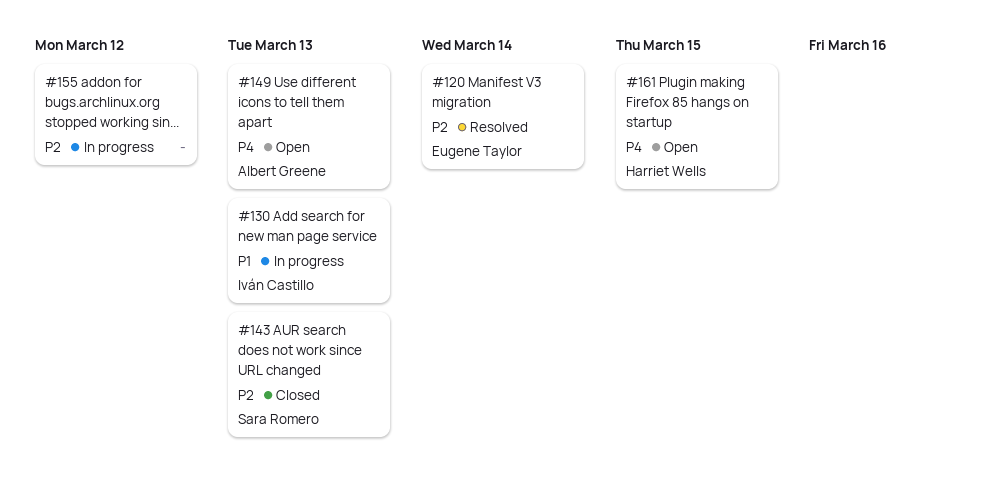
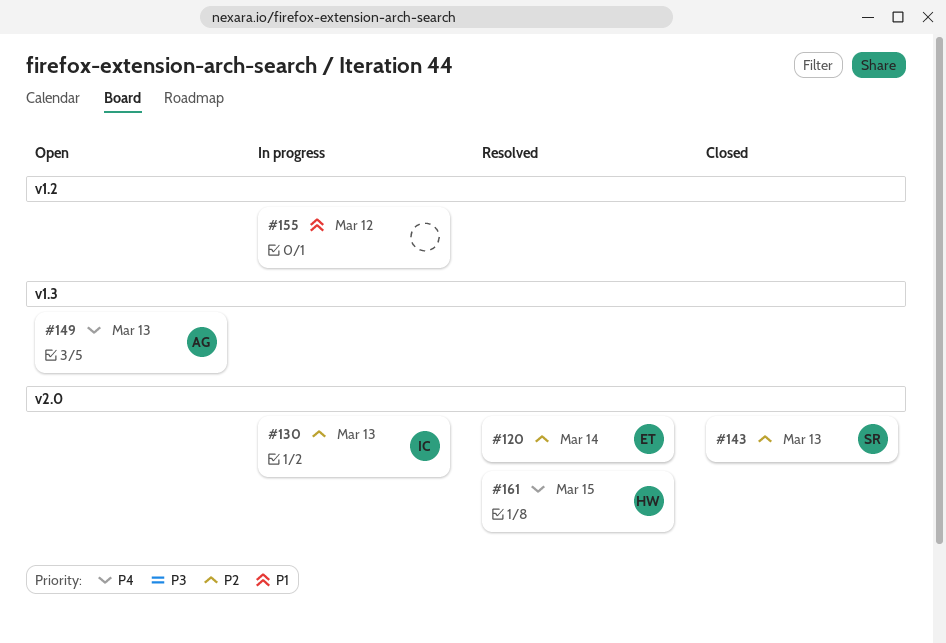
#130, priority: P1 -> P2
#155, priority: P2 -> P1
#161, status: Open -> Resolved

